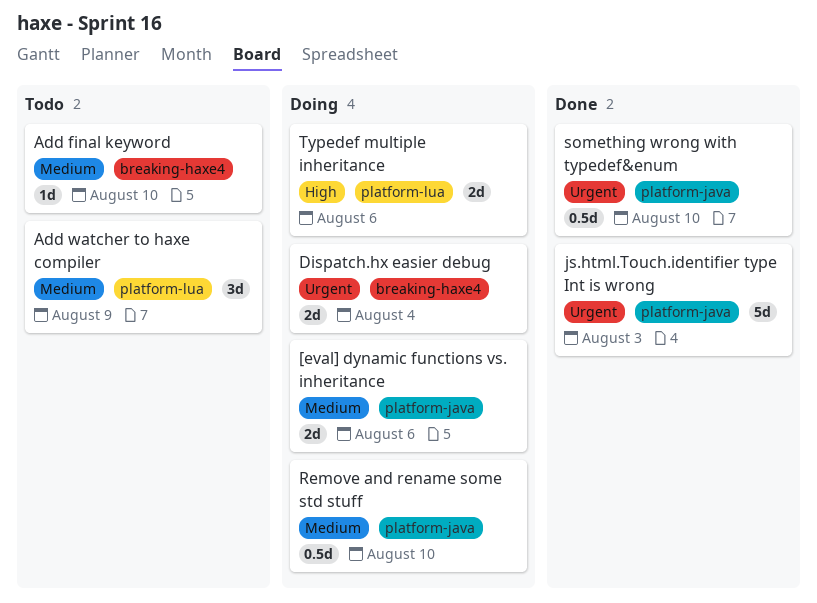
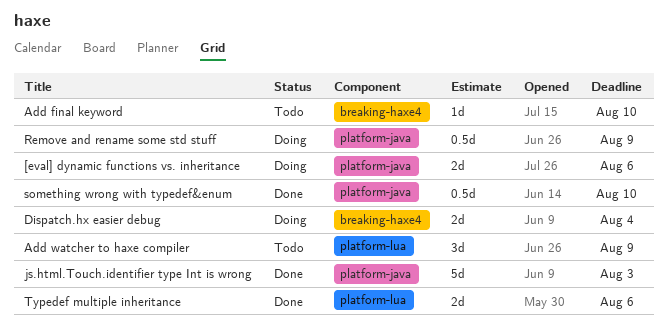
Remove and rename some std stuff, due: Aug 10 -> Aug 9
Typedef multiple inheritance, status: Doing -> Done

